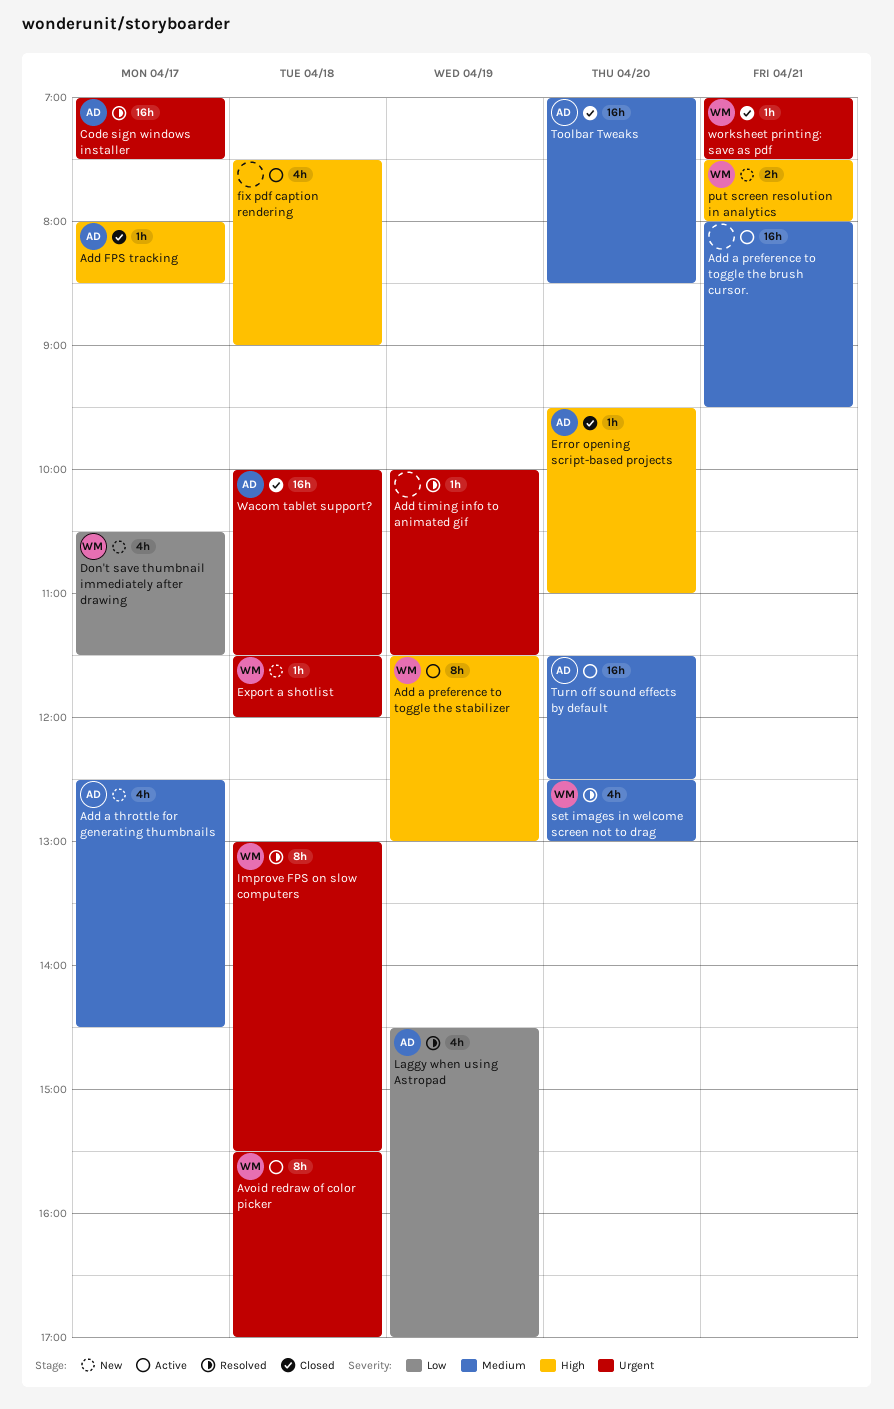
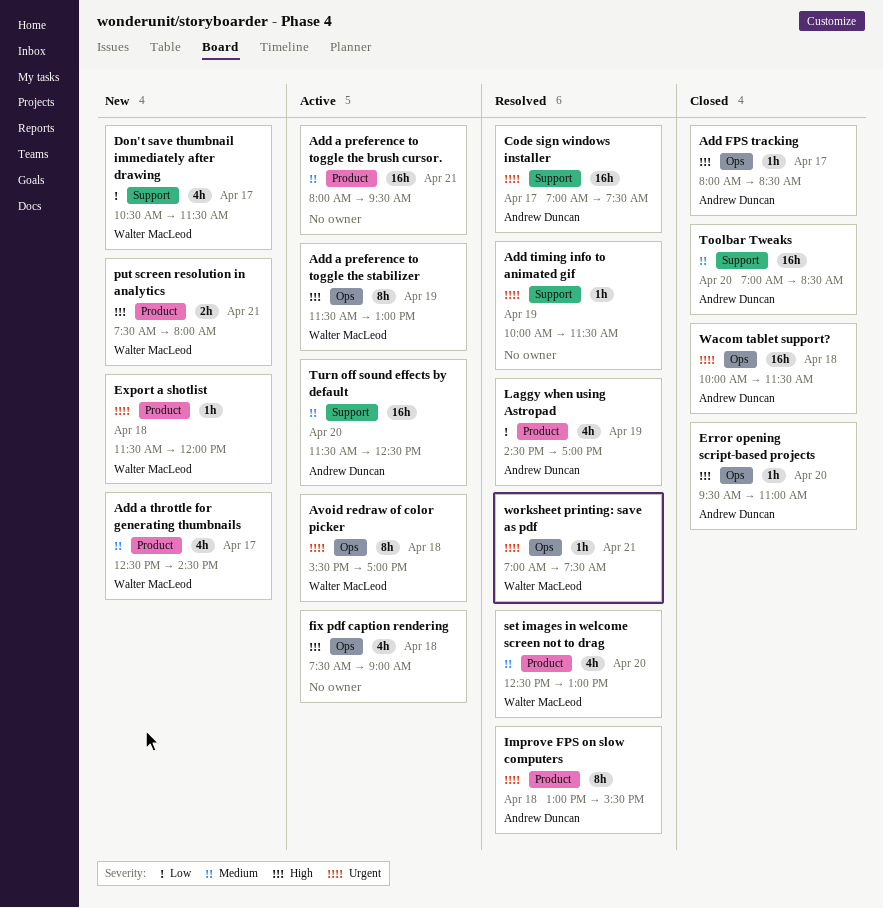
Add a throttle for generating thumbnails, owner: Andrew Duncan -> Walter MacLeod
Improve FPS on slow computers, owner: Walter MacLeod -> Andrew Duncan
worksheet printing: save as pdf, status: Closed -> Resolved

